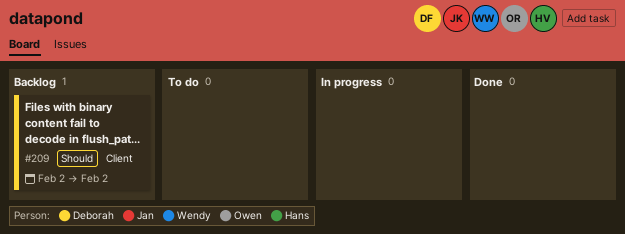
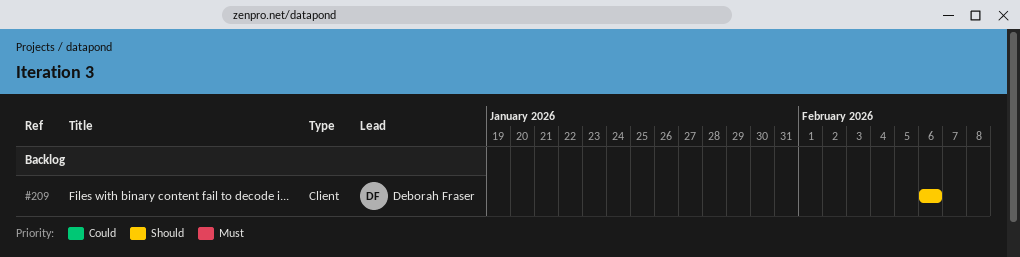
#209, start: Feb 2 -> Feb 6
#209, due: Feb 2 -> Feb 6

